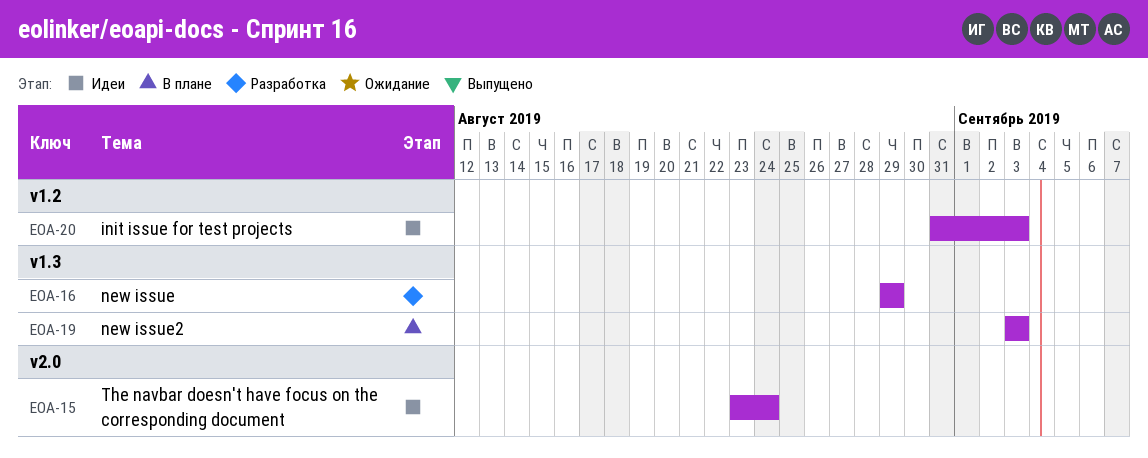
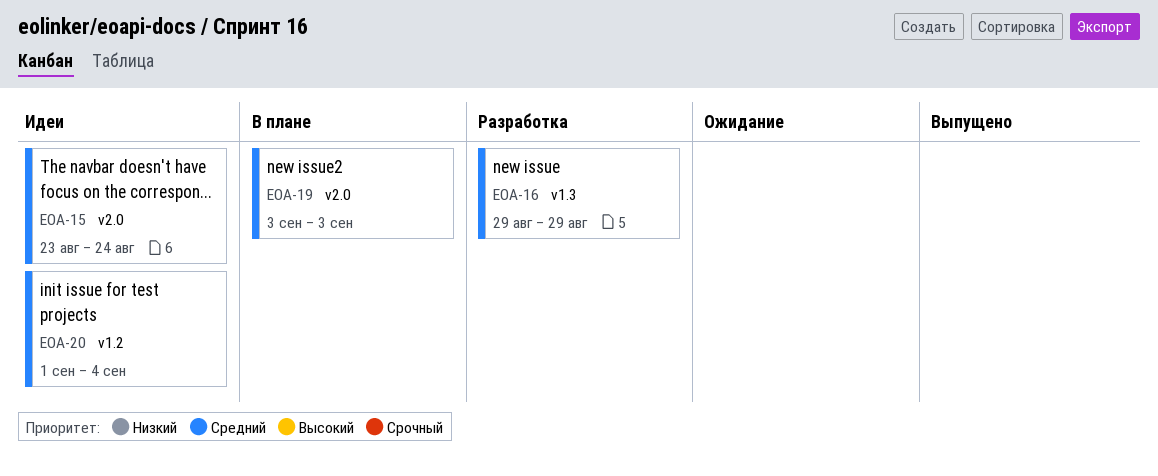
EOA-19, label: v1.3 -> v2.0
EOA-20, start: Aug 31 -> Sep 1
EOA-20, due: Sep 3 -> Sep 4

